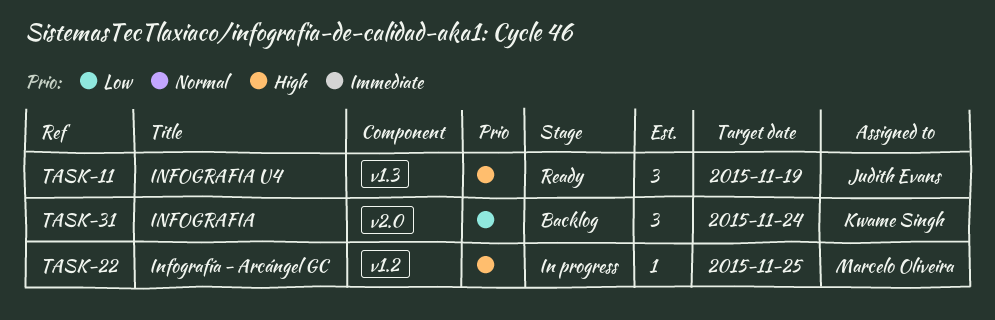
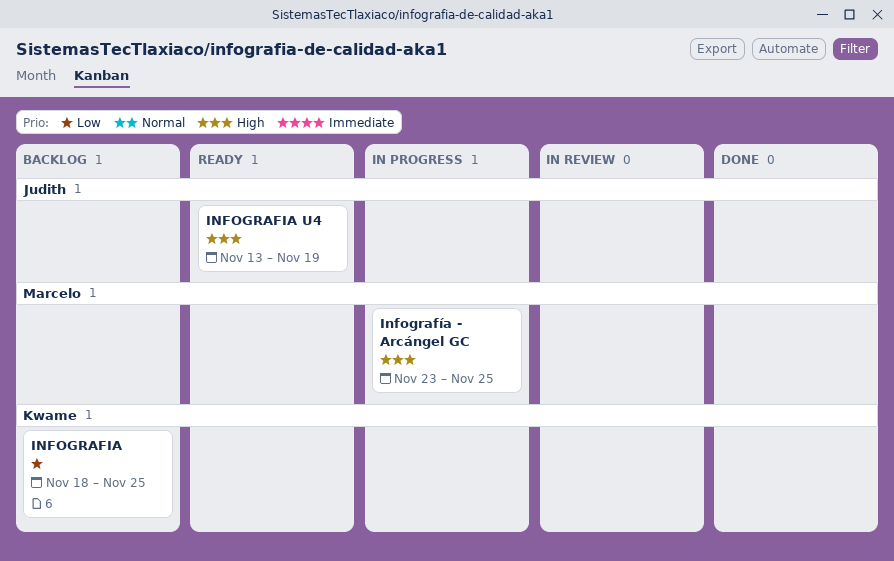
INFOGRAFIA, due: Nov 24 -> Nov 25

